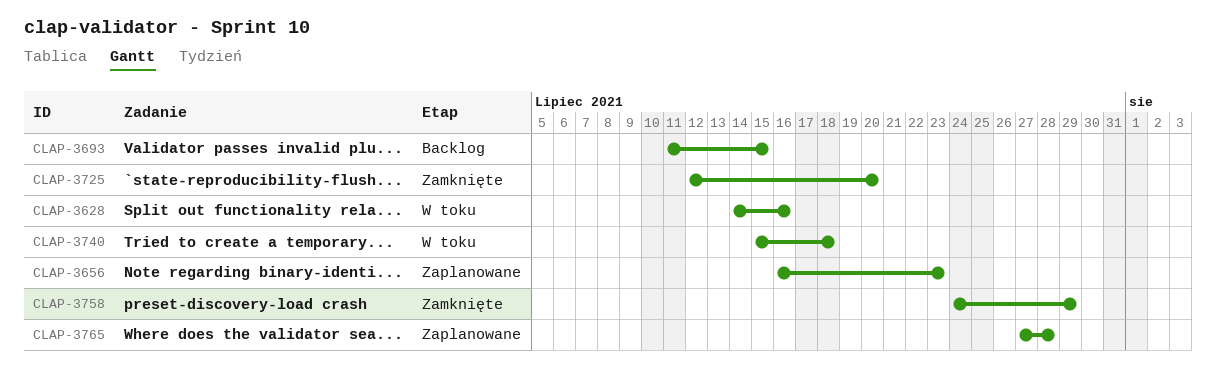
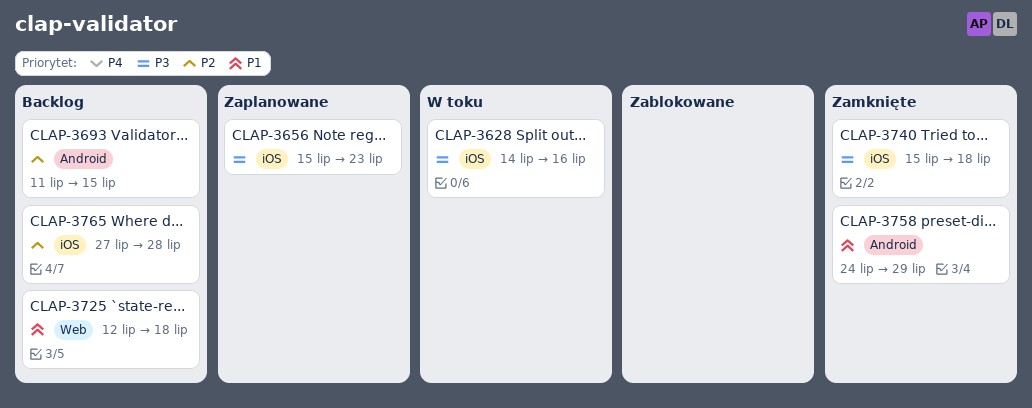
CLAP-3656, start: Jul 16 -> Jul 15
CLAP-3725, status: Zamknięte -> Backlog
CLAP-3725, due: Jul 20 -> Jul 18
CLAP-3740, status: W toku -> Zamknięte
CLAP-3765, status: Zaplanowane -> Backlog

